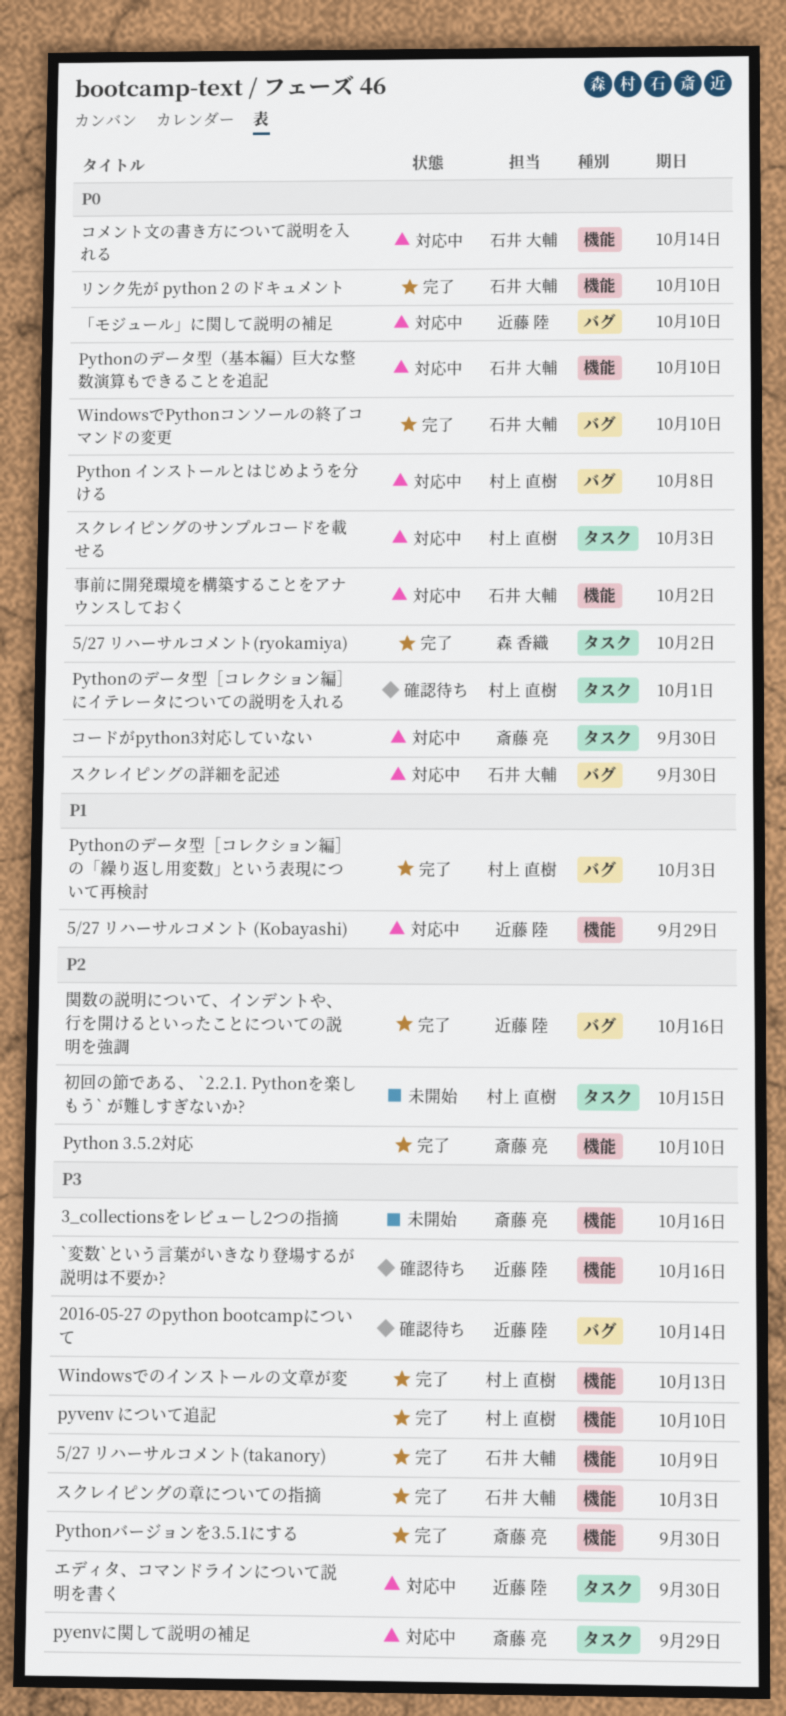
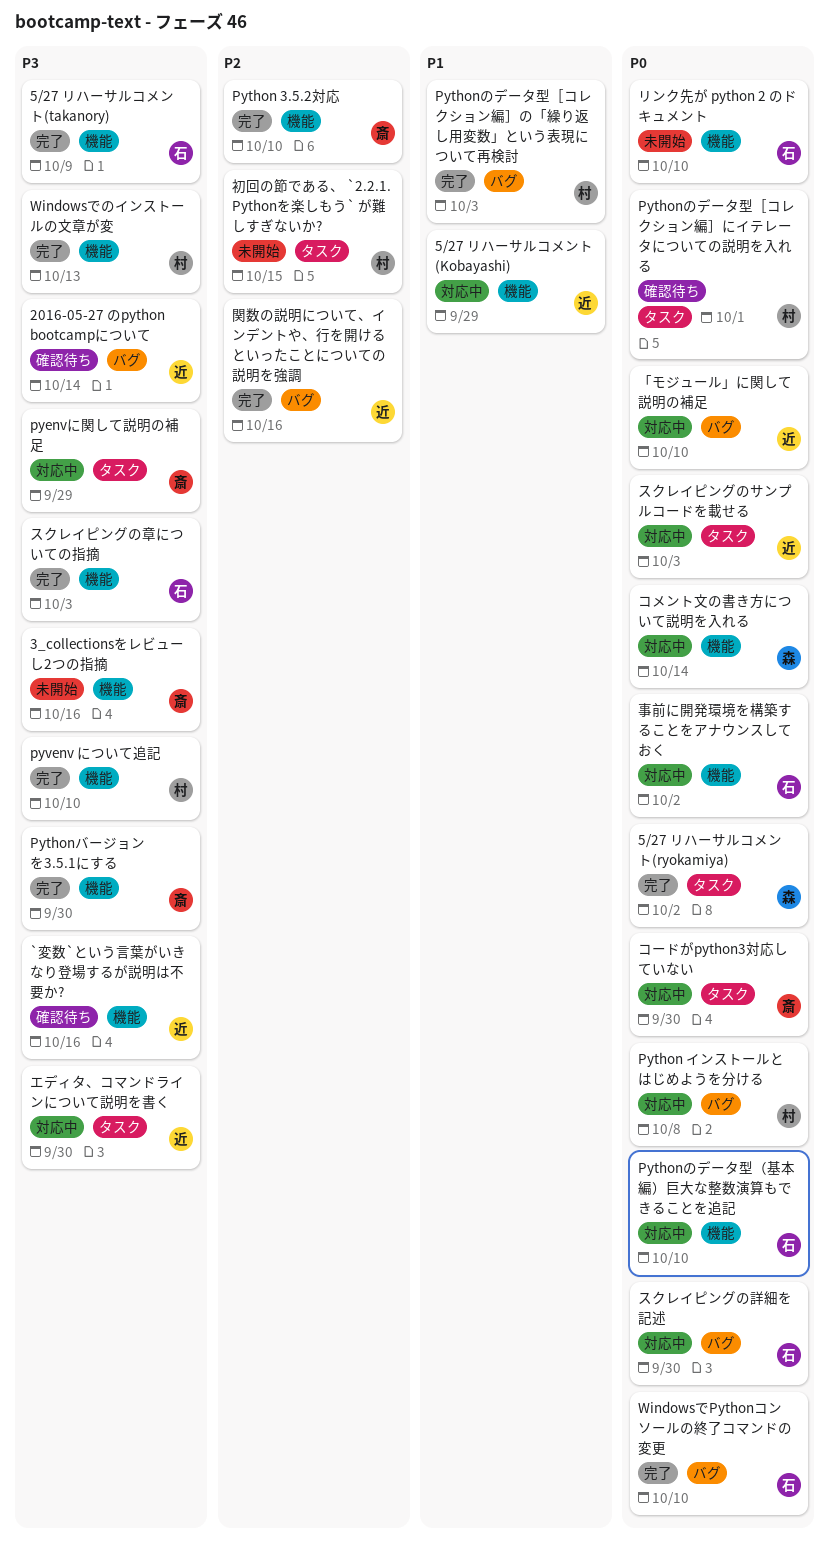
コメント文の書き方について説明を入れる, owner: 石井 大輔 -> 森 香織
スクレイピングのサンプルコードを載せる, owner: 村上 直樹 -> 近藤 陸
リンク先が python 2 のドキュメント, status: 完了 -> 未開始

